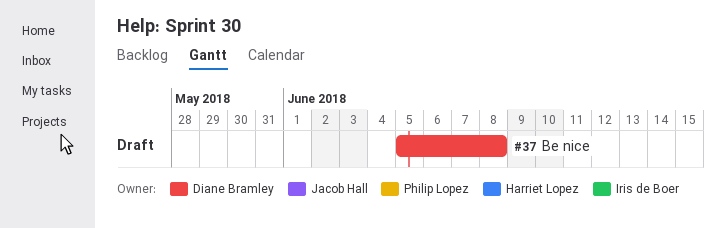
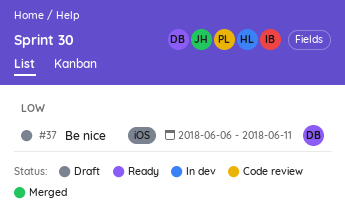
#37, start: Jun 5 -> Jun 6
#37, due: Jun 8 -> Jun 11

